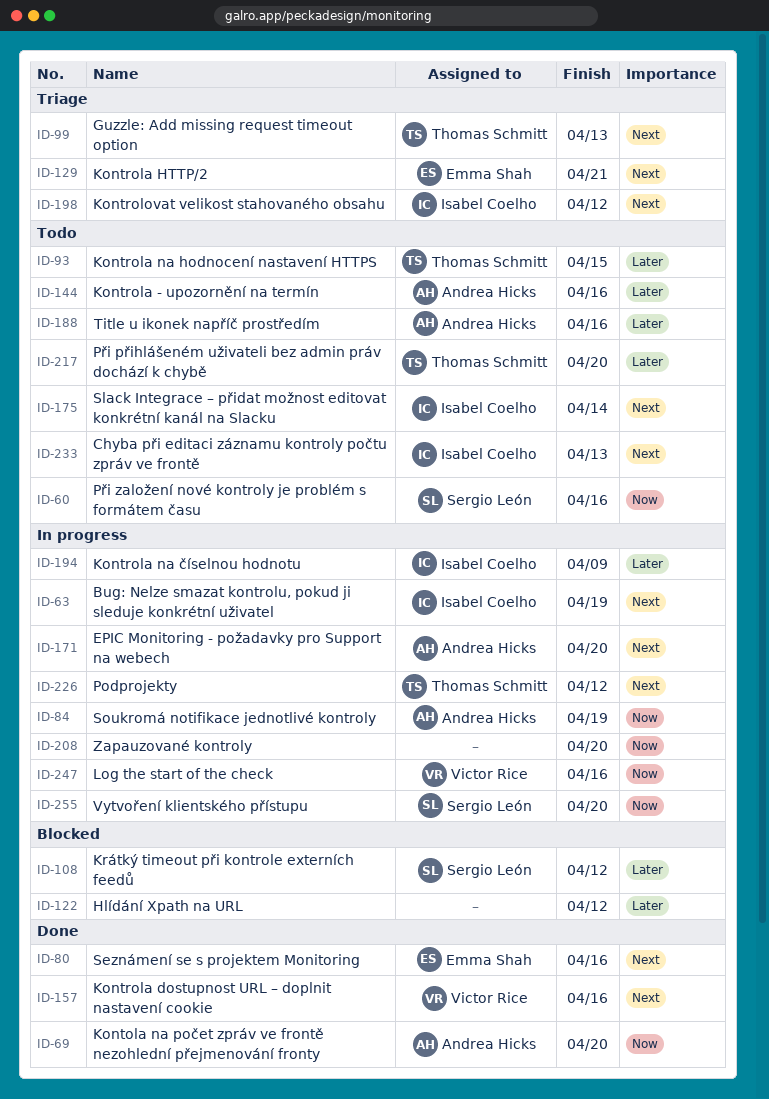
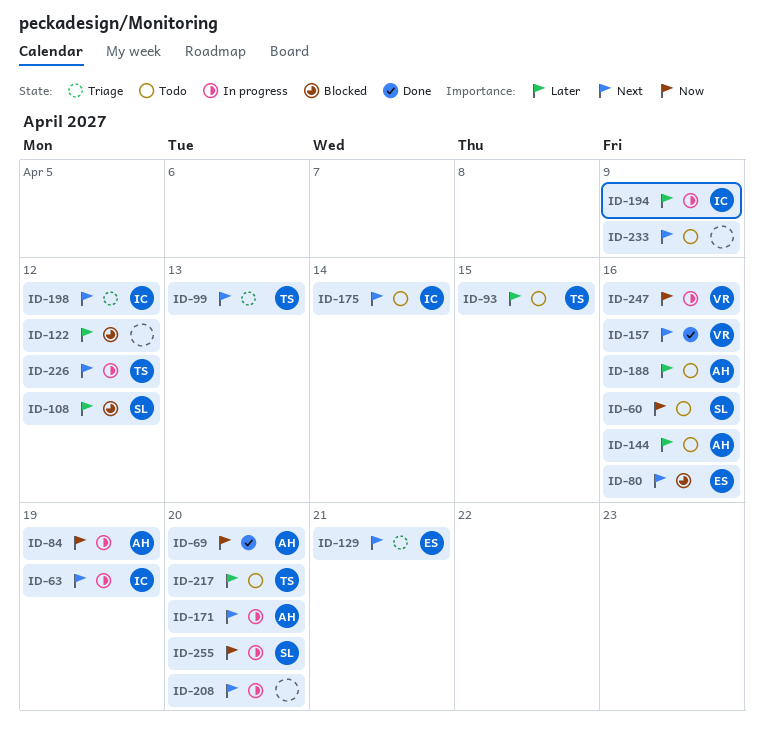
ID-80, status: Done -> Blocked
ID-208, priority: Now -> Next
ID-233, owner: Isabel Coelho -> none
ID-233, due: Apr 13 -> Apr 9

